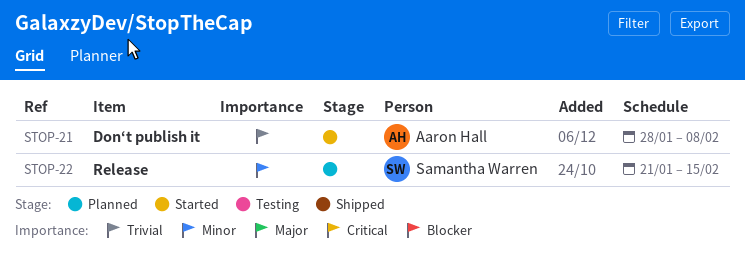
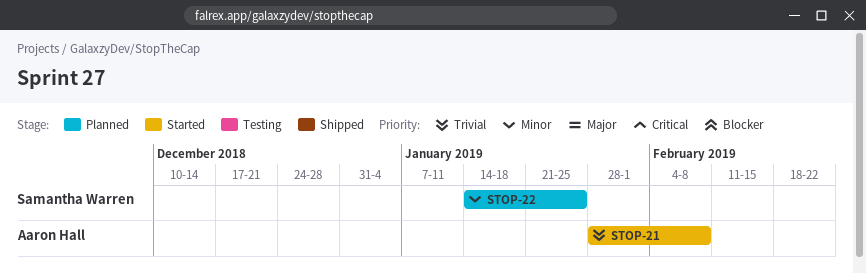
STOP-22, start: Jan 21 -> Jan 14
STOP-22, due: Feb 15 -> Jan 25

